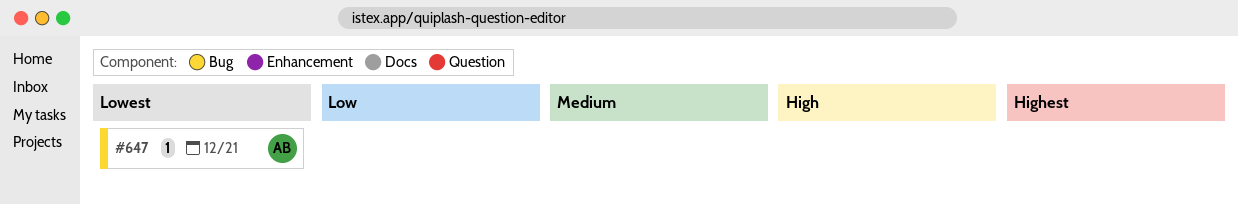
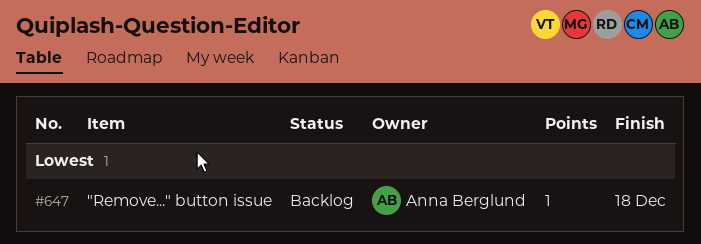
#647, due: Dec 21 -> Dec 18

